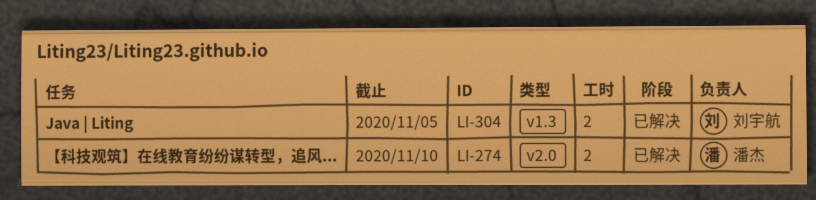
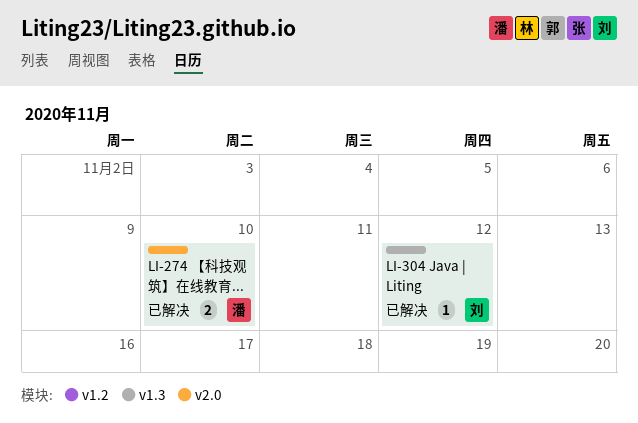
LI-304, estimate: 2 -> 1
LI-304, due: Nov 5 -> Nov 12

